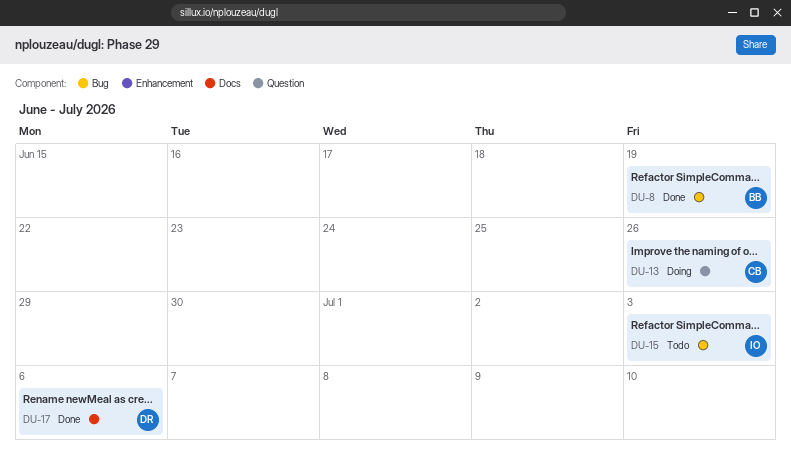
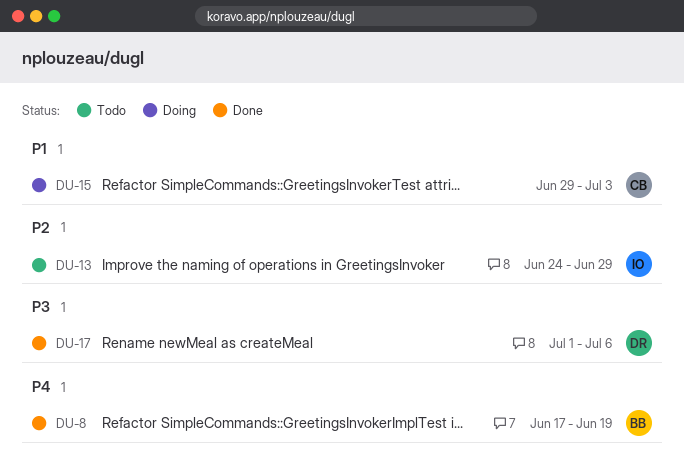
DU-13, status: Doing -> Todo
DU-13, owner: CB -> IO
DU-13, due: Jun 26 -> Jun 29
DU-15, status: Todo -> Doing
DU-15, owner: IO -> CB

